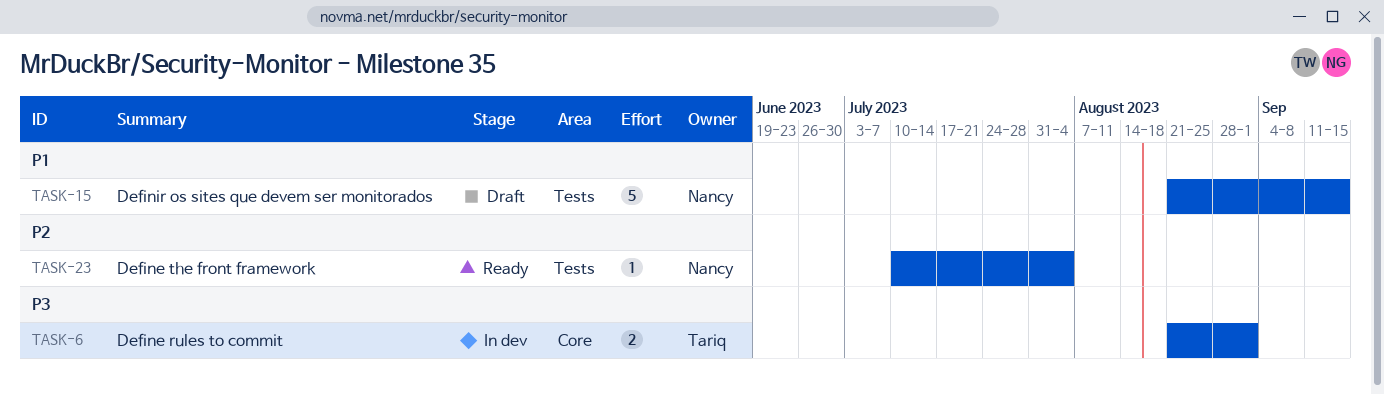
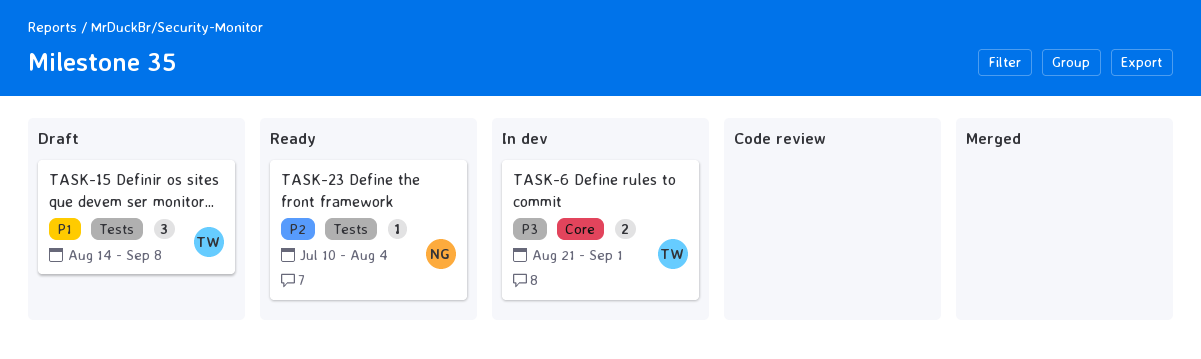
TASK-15, owner: Nancy -> Tariq
TASK-15, estimate: 5 -> 3
TASK-15, start: Aug 21 -> Aug 14
TASK-15, due: Sep 15 -> Sep 8

